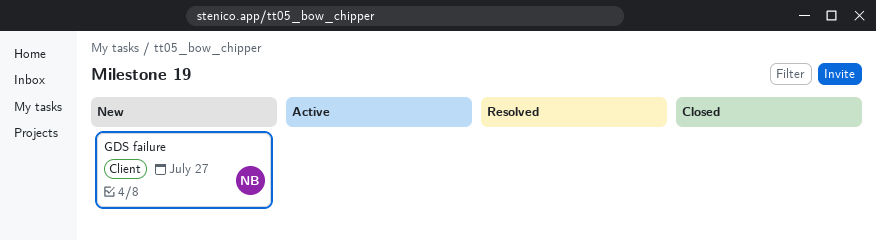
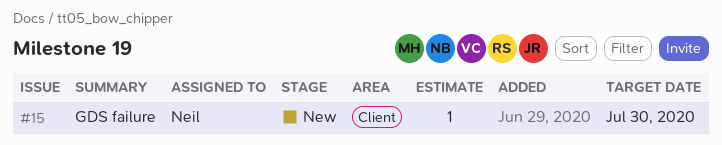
GDS failure, due: Jul 27 -> Jul 30

